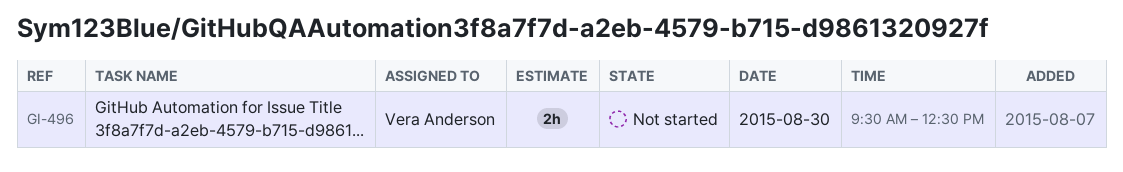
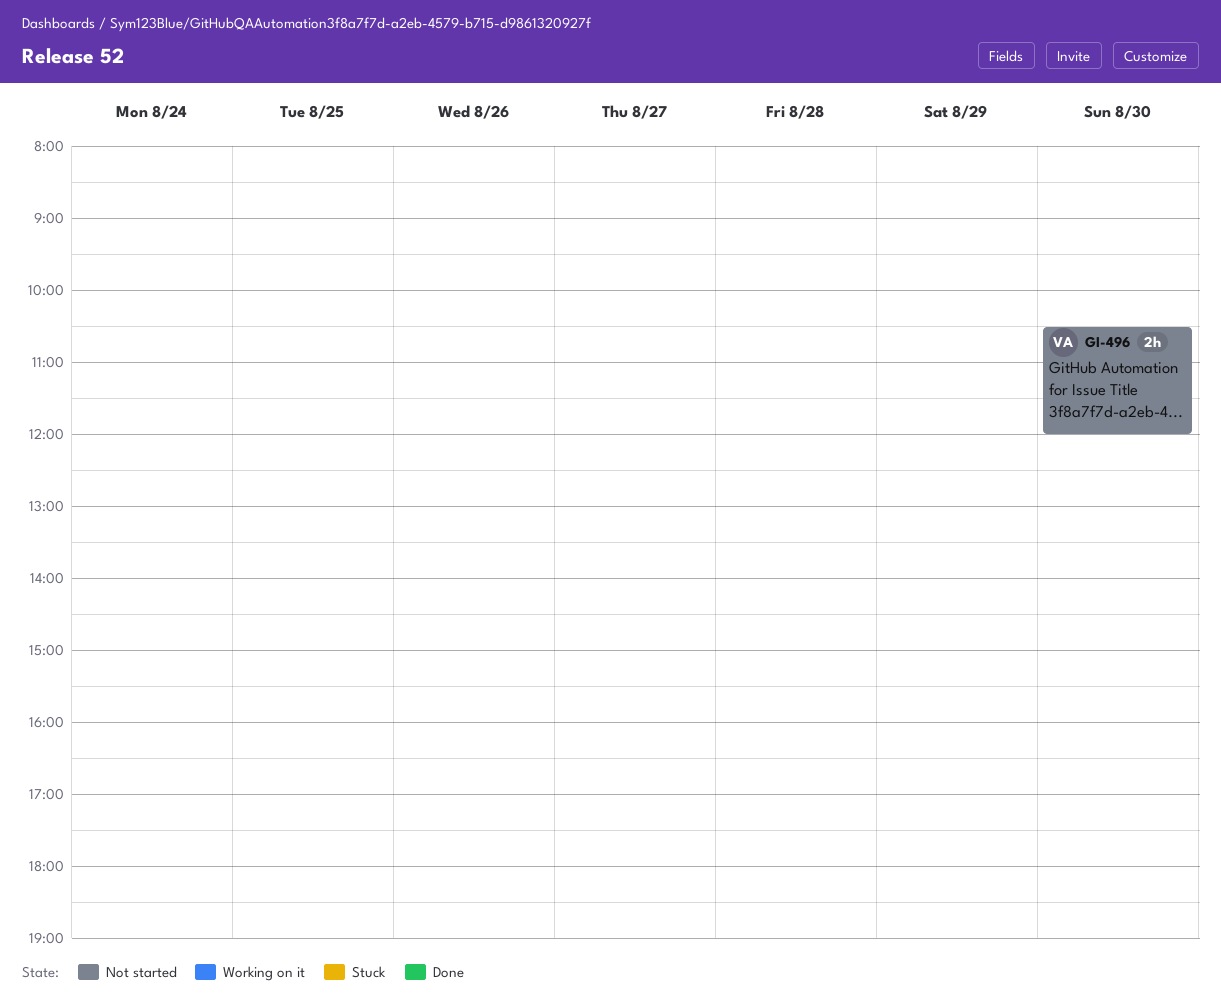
GI-496, begins: 09:30 -> 10:30
GI-496, ends: 12:30 -> 12:00

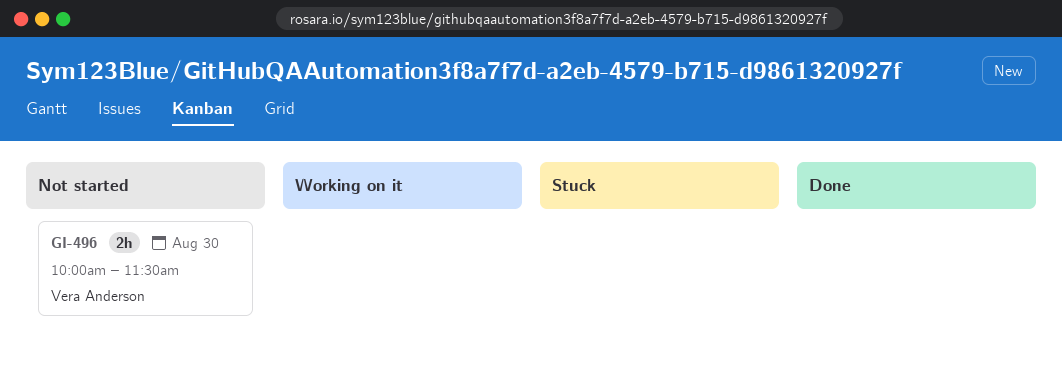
GI-496, begins: 10:30 -> 10:00
GI-496, ends: 12:00 -> 11:30

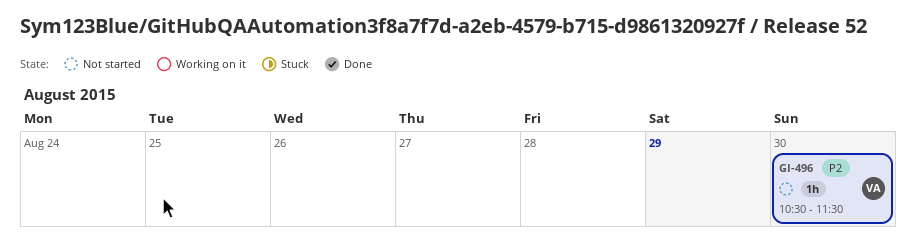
GI-496, estimate: 2h -> 1h
GI-496, begins: 10:00 -> 10:30

